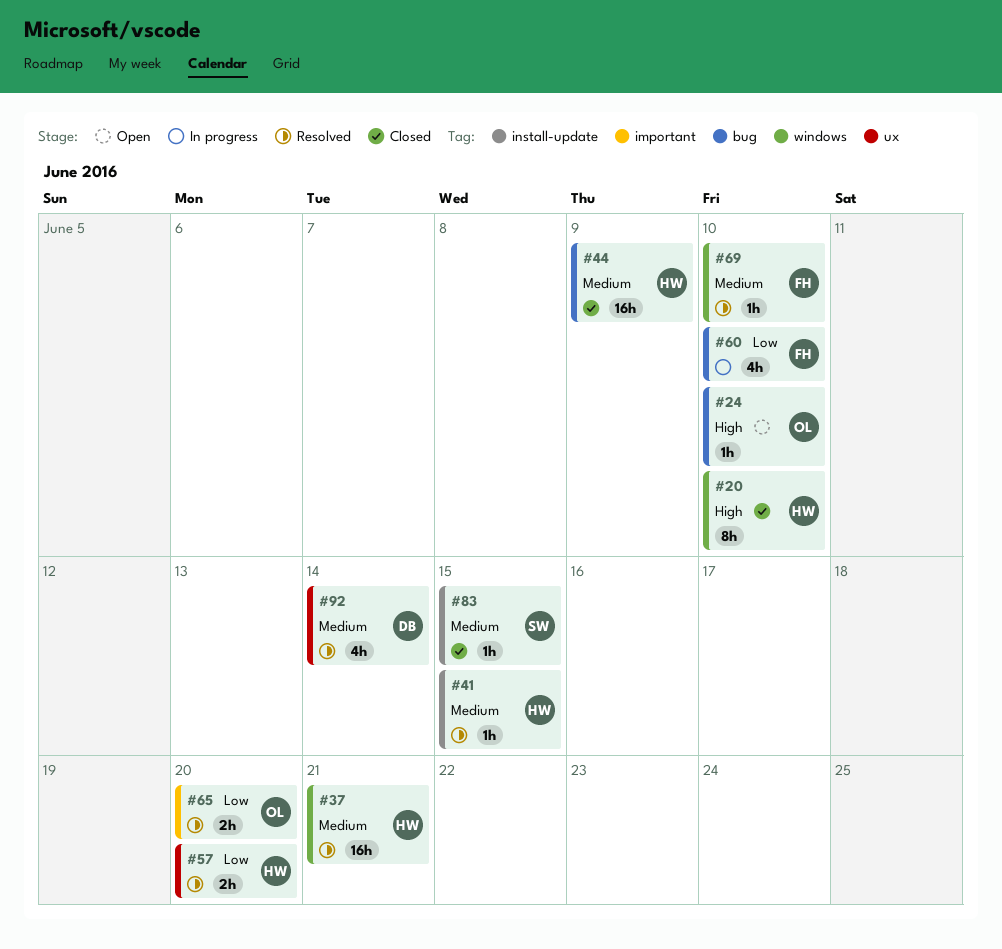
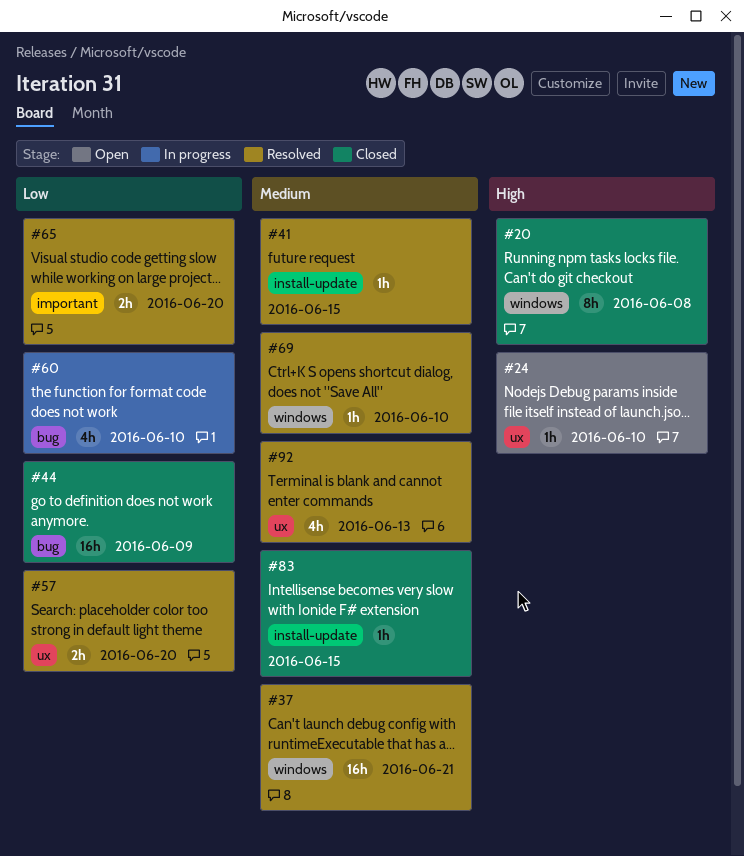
#20, due: Jun 10 -> Jun 8
#24, label: bug -> ux
#44, priority: Medium -> Low
#92, due: Jun 14 -> Jun 13

